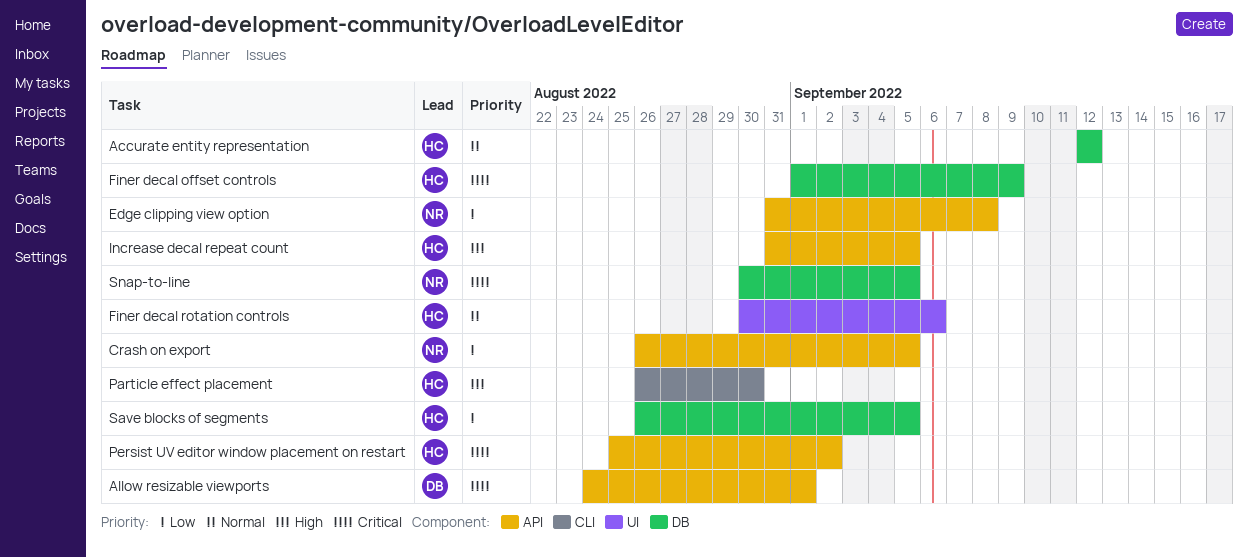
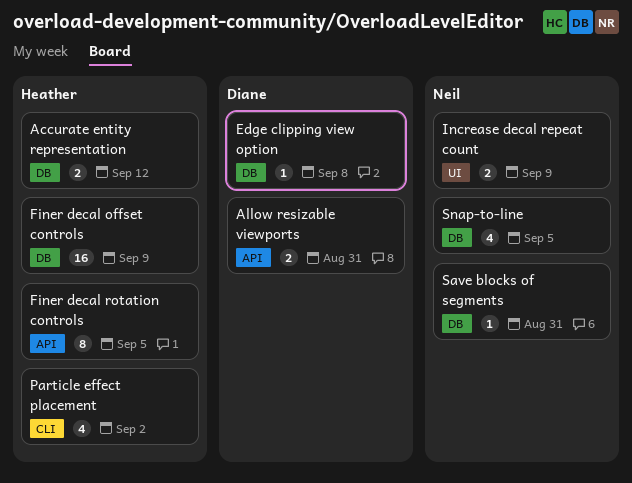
Allow resizable viewports, due: Sep 1 -> Aug 31
Crash on export: present -> none
Edge clipping view option, owner: Neil -> Diane
Edge clipping view option, label: API -> DB
Finer decal rotation controls, label: UI -> API
Finer decal rotation controls, due: Sep 6 -> Sep 5
Increase decal repeat count, owner: Heather -> Neil
Increase decal repeat count, label: API -> UI
Increase decal repeat count, due: Sep 5 -> Sep 9
Particle effect placement, due: Aug 30 -> Sep 2
Persist UV editor window placement on restart: present -> none
Save blocks of segments, owner: Heather -> Neil
Save blocks of segments, due: Sep 5 -> Aug 31

